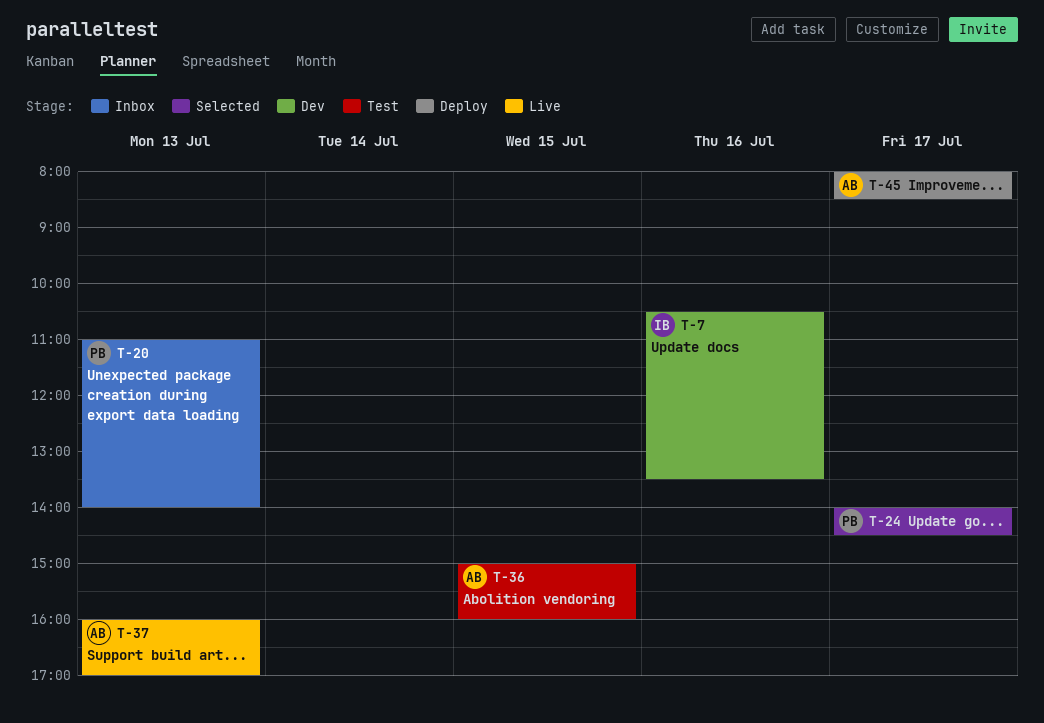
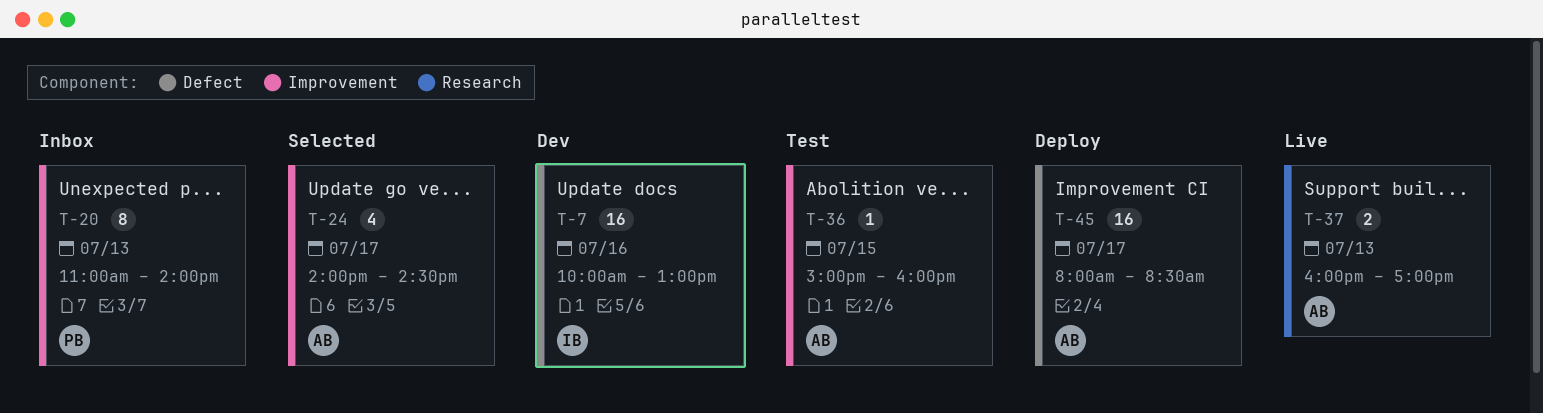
T-7, begins: 10:30 -> 10:00
T-7, ends: 13:30 -> 13:00
T-24, owner: PB -> AB

